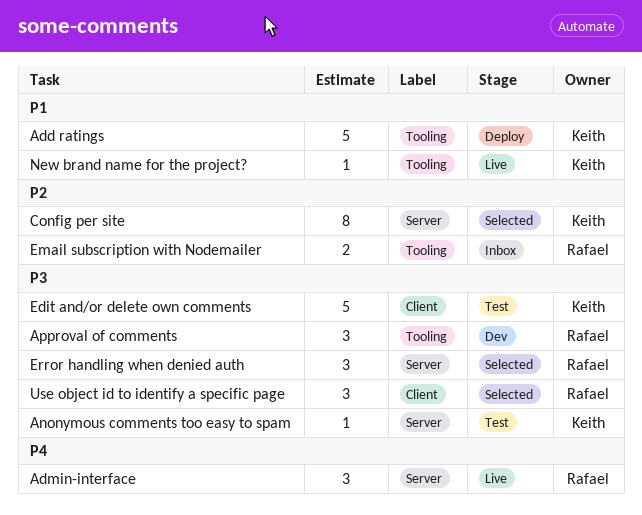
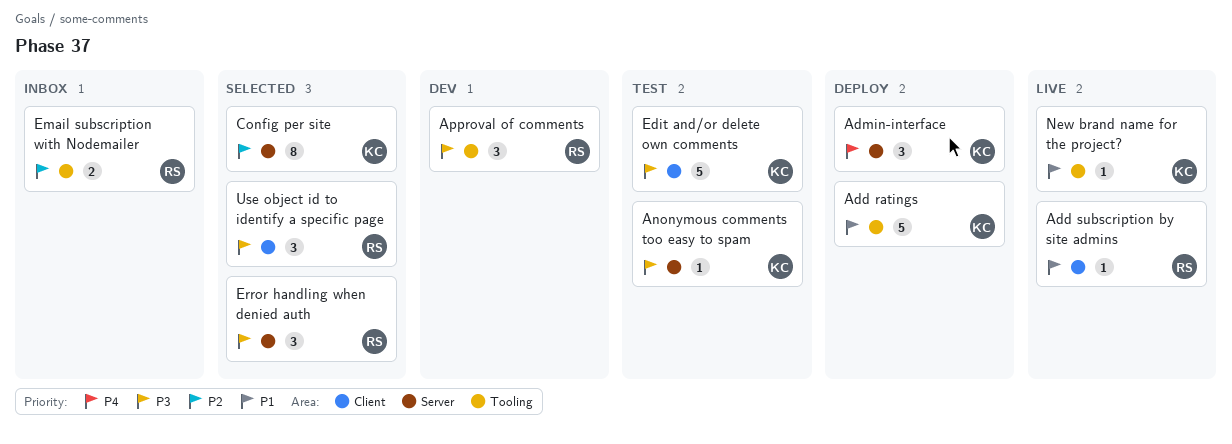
Add subscription by site admins: none -> present
Admin-interface, status: Live -> Deploy
Admin-interface, owner: Rafael -> Keith

